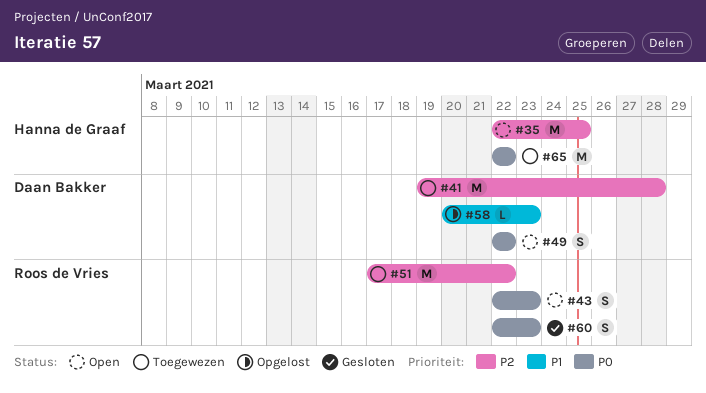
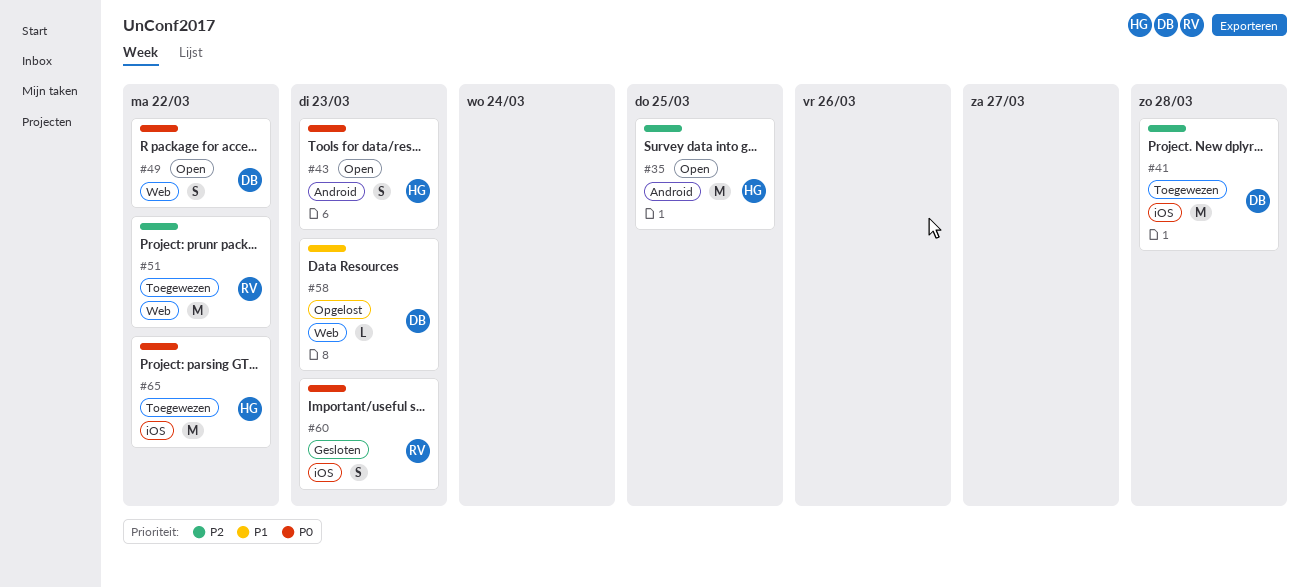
#43, owner: Roos de Vries -> Hanna de Graaf

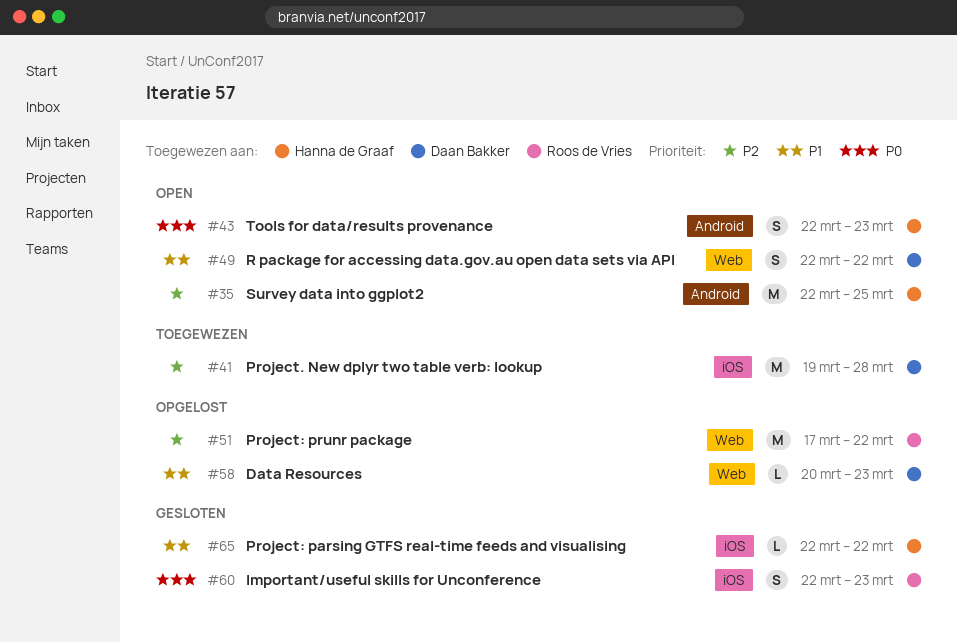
#49, priority: P0 -> P1
#51, status: Toegewezen -> Opgelost
#65, status: Toegewezen -> Gesloten
#65, priority: P0 -> P1
#65, estimate: M -> L

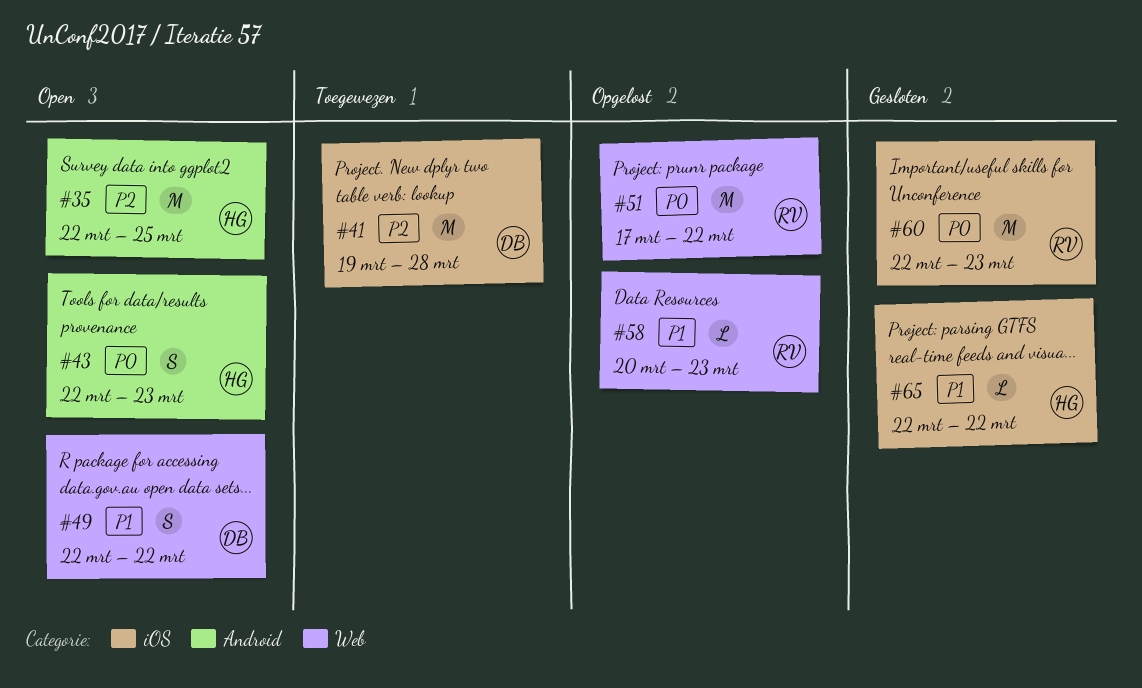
#51, priority: P2 -> P0
#58, owner: Daan Bakker -> Roos de Vries
#60, estimate: S -> M

